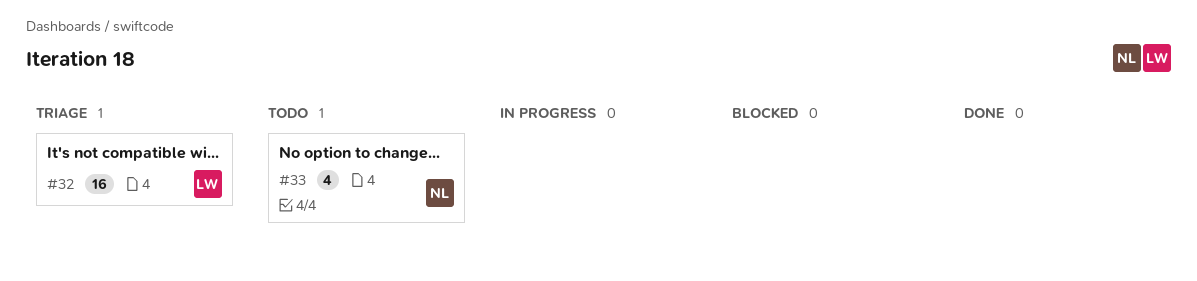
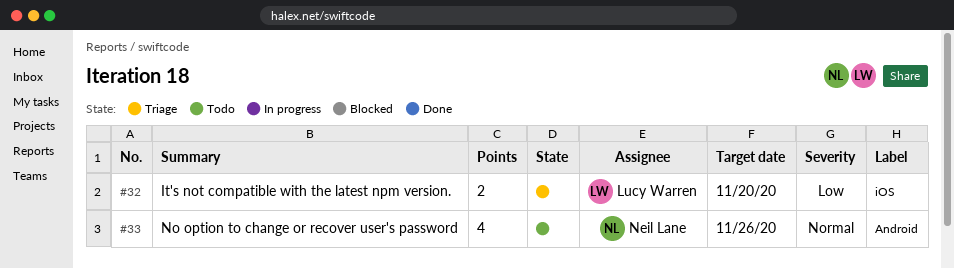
#32, estimate: 16 -> 2

